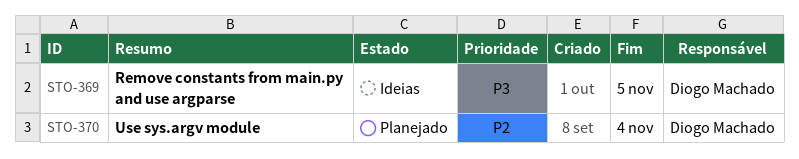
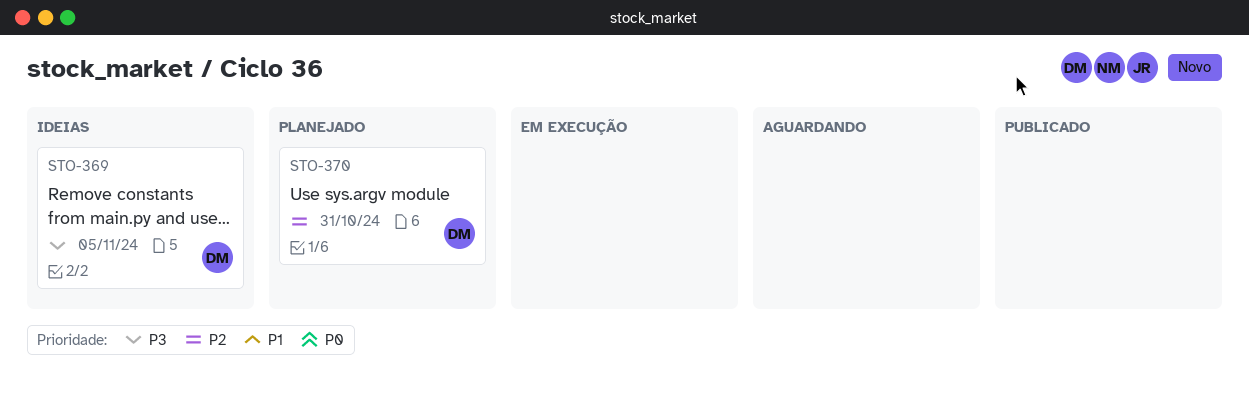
STO-370, due: Nov 4 -> Oct 31

